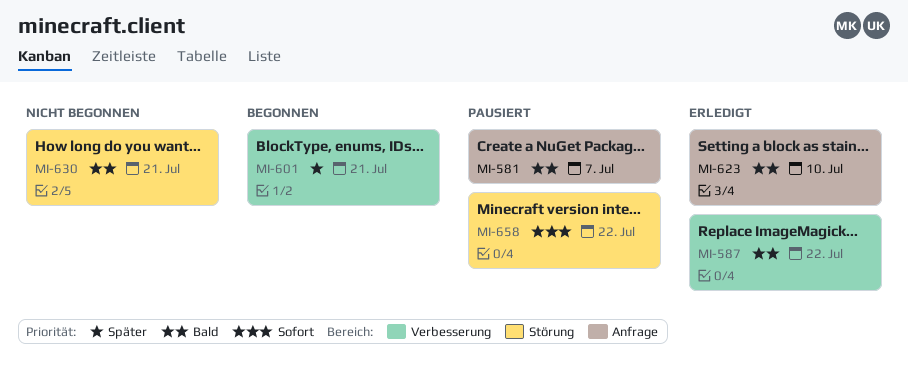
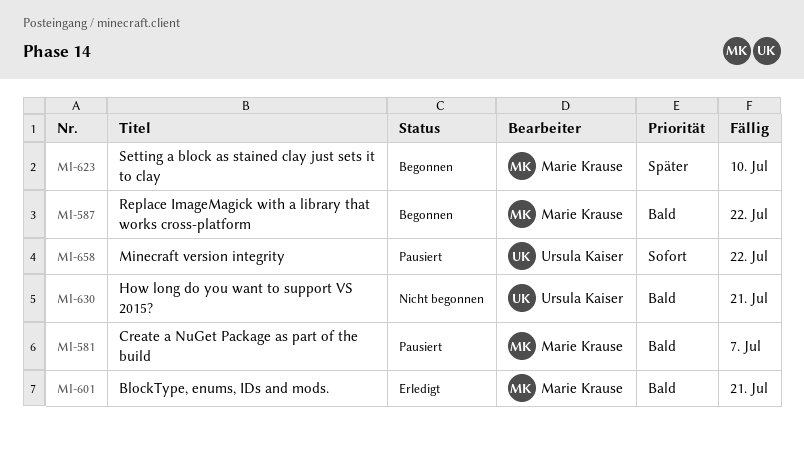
MI-587, status: Erledigt -> Begonnen
MI-601, status: Begonnen -> Erledigt
MI-601, priority: Später -> Bald
MI-623, status: Erledigt -> Begonnen
MI-623, priority: Bald -> Später

